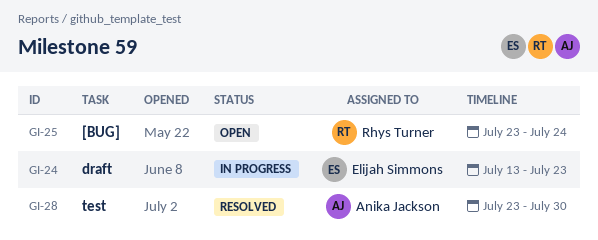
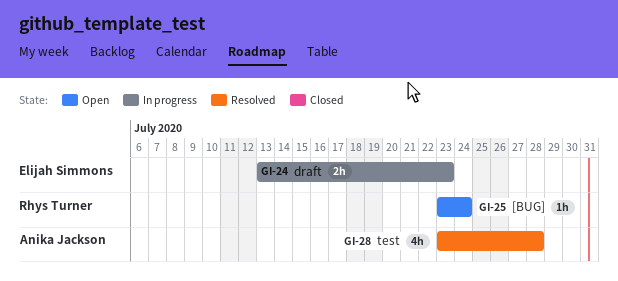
GI-28, due: Jul 30 -> Jul 28

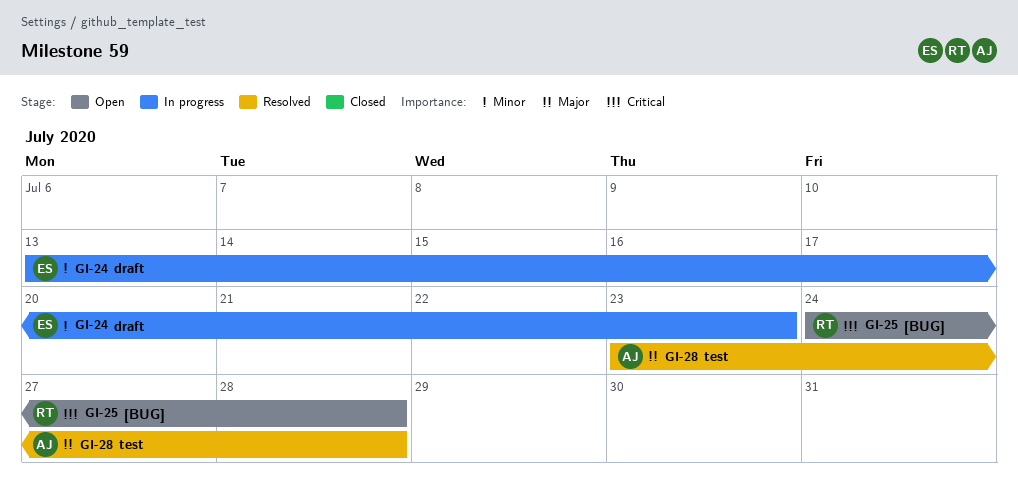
GI-25, start: Jul 23 -> Jul 24
GI-25, due: Jul 24 -> Jul 28

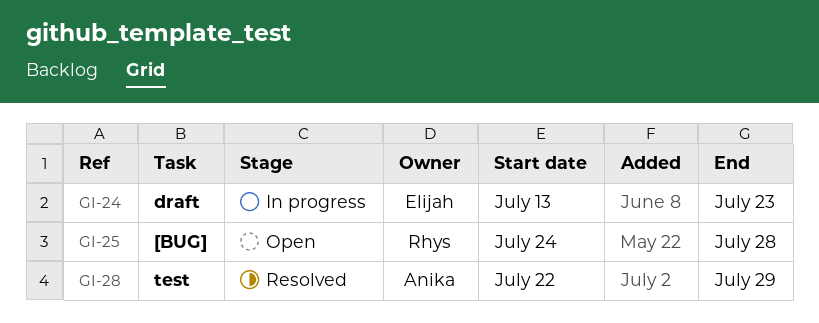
GI-28, start: Jul 23 -> Jul 22
GI-28, due: Jul 28 -> Jul 29

